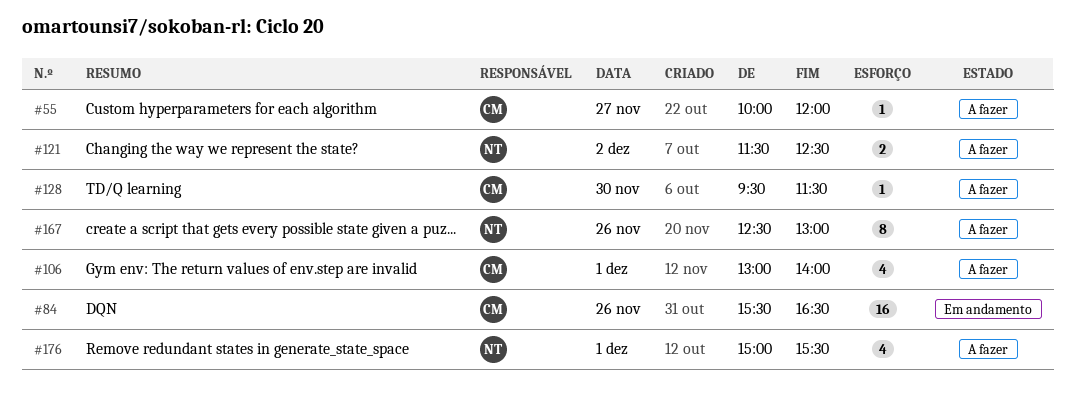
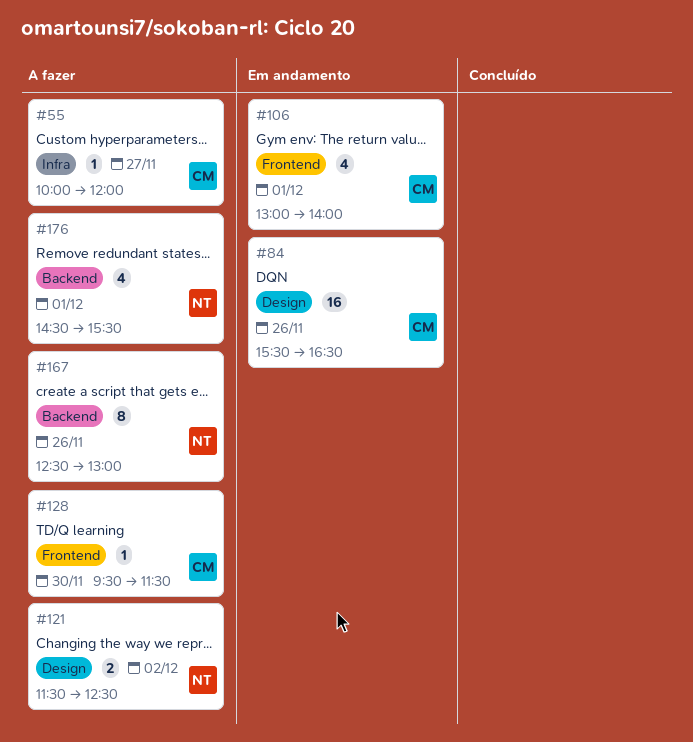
#106, status: A fazer -> Em andamento
#176, begins: 15:00 -> 14:30

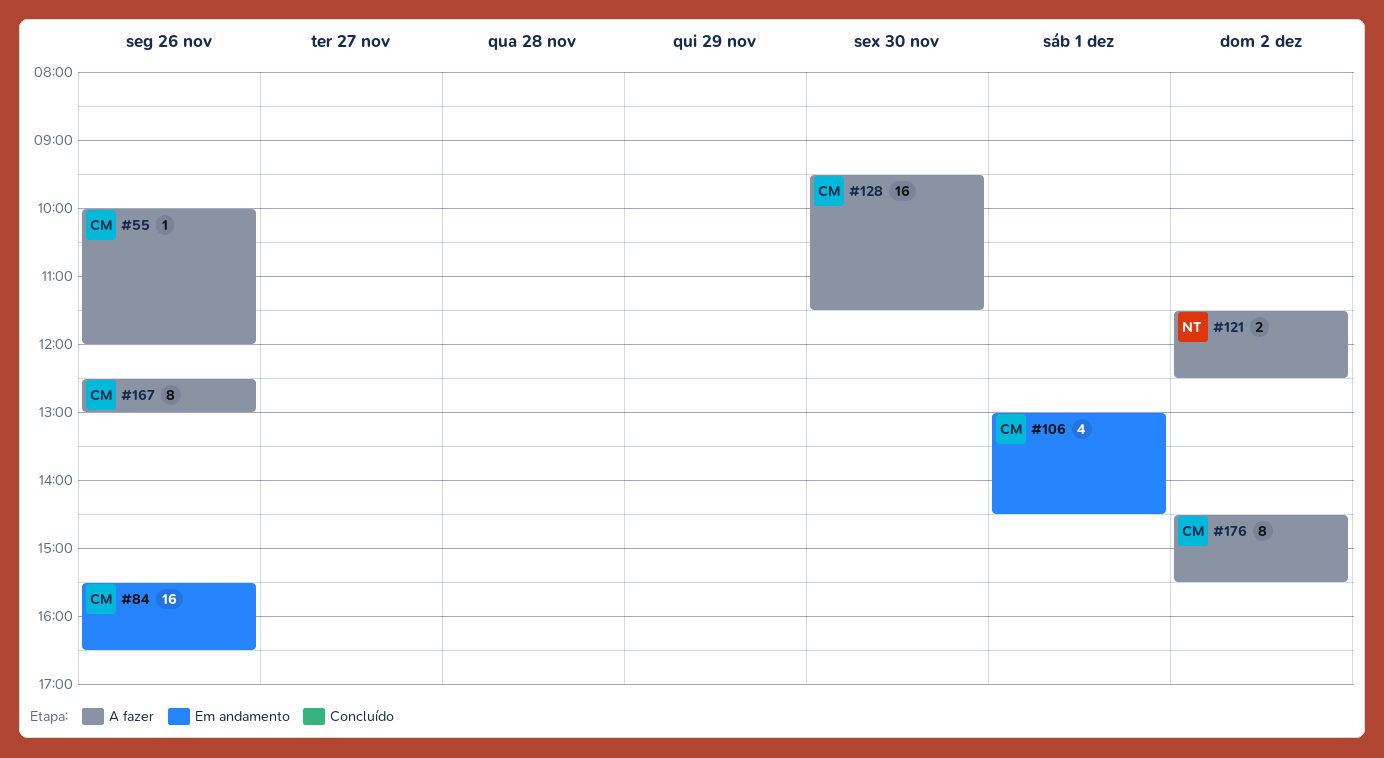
#55, day: Nov 27 -> Nov 26
#106, ends: 14:00 -> 14:30
#128, estimate: 1 -> 16
#167, owner: NT -> CM
#176, owner: NT -> CM
#176, estimate: 4 -> 8
#176, day: Dec 1 -> Dec 2

